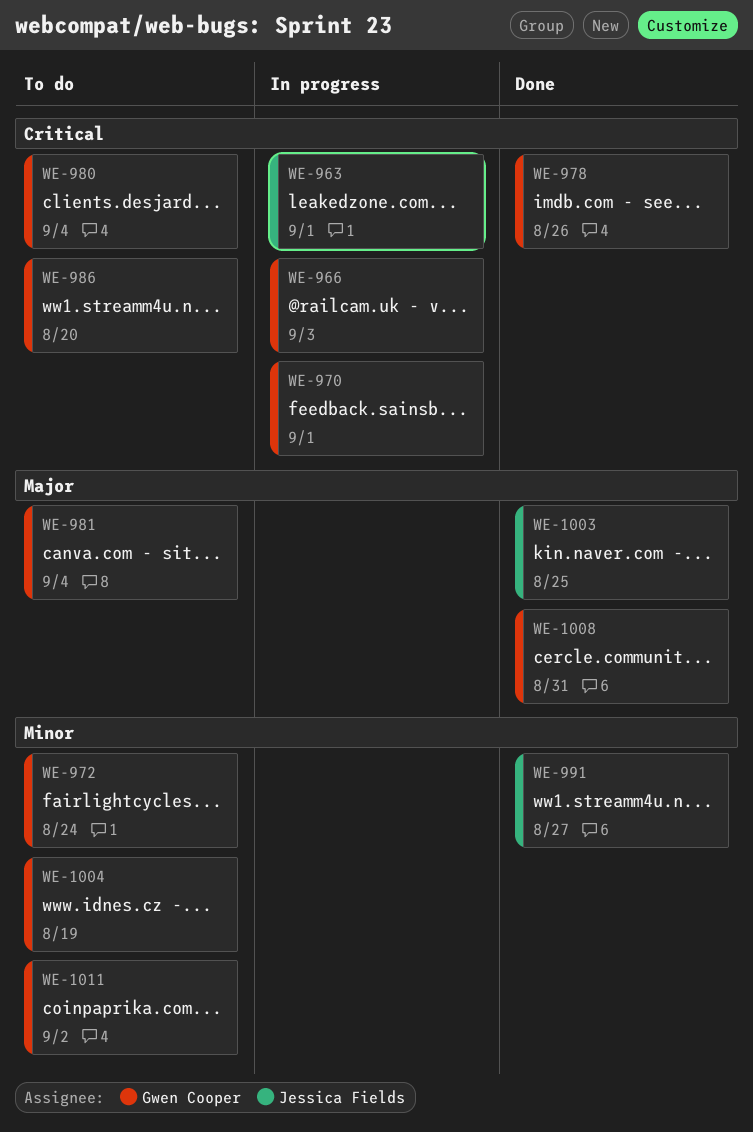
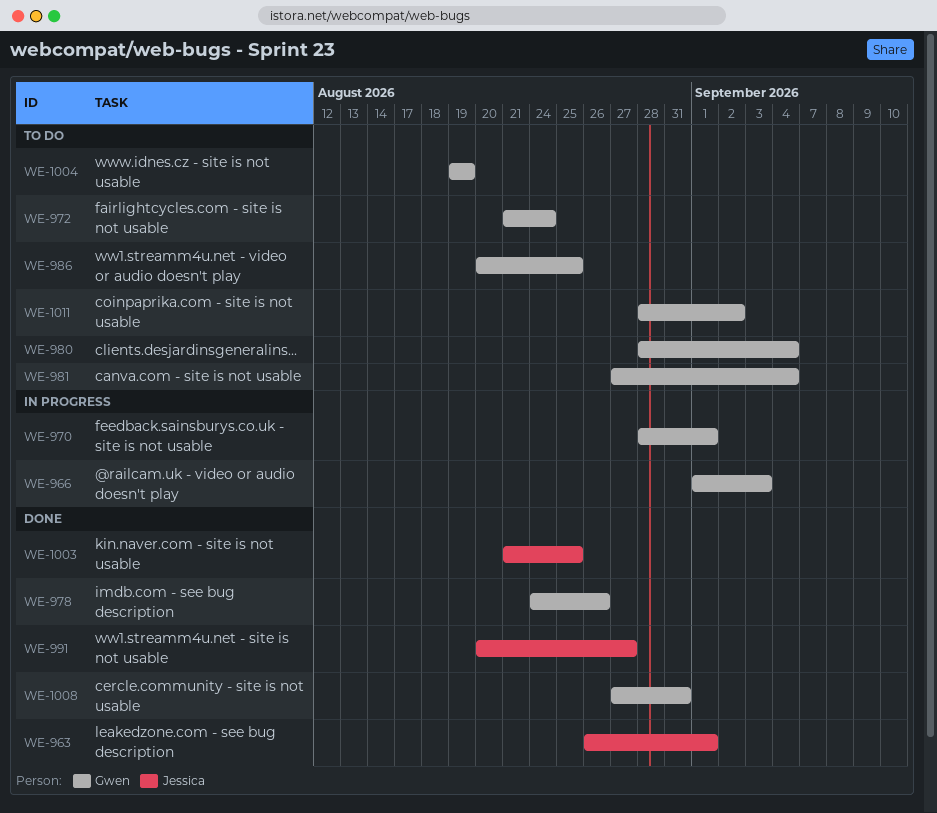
WE-963, status: In progress -> Done
WE-986, due: Aug 20 -> Aug 25

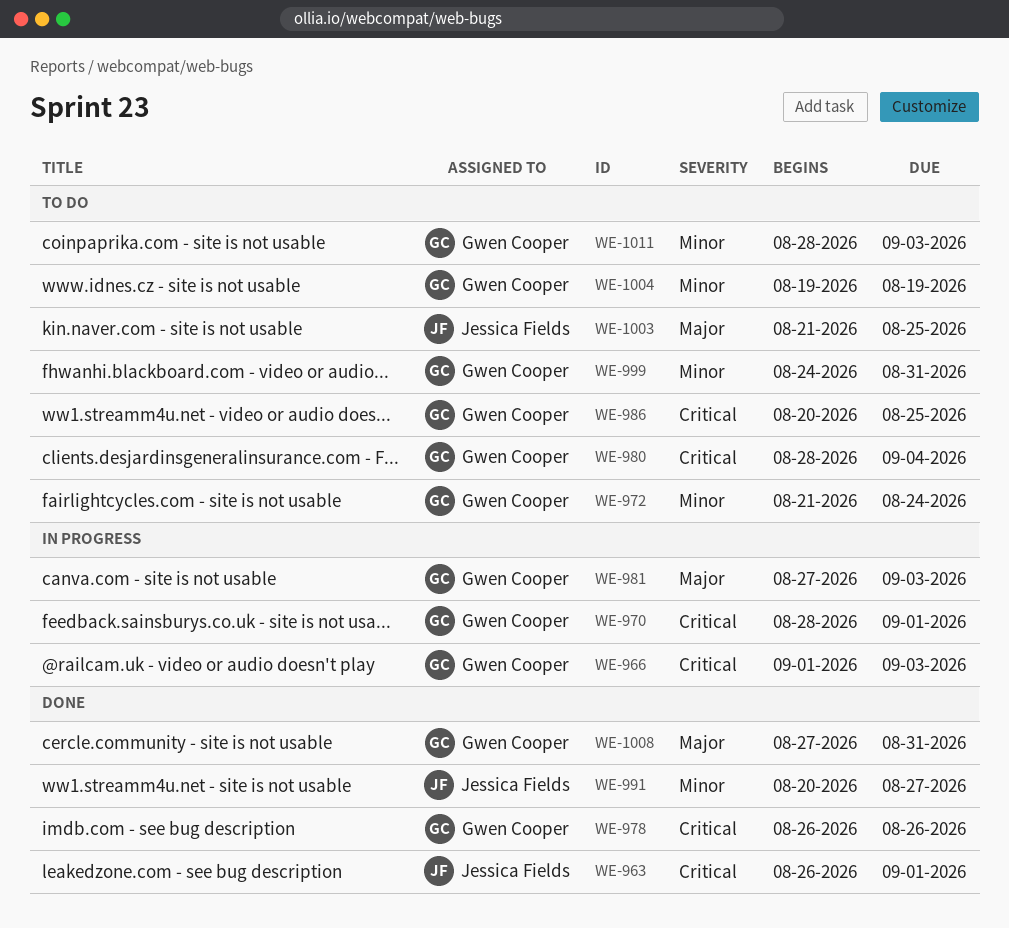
WE-978, start: Aug 24 -> Aug 26
WE-981, status: To do -> In progress
WE-981, due: Sep 4 -> Sep 3
WE-999: none -> present
WE-1003, status: Done -> To do
WE-1011, due: Sep 2 -> Sep 3

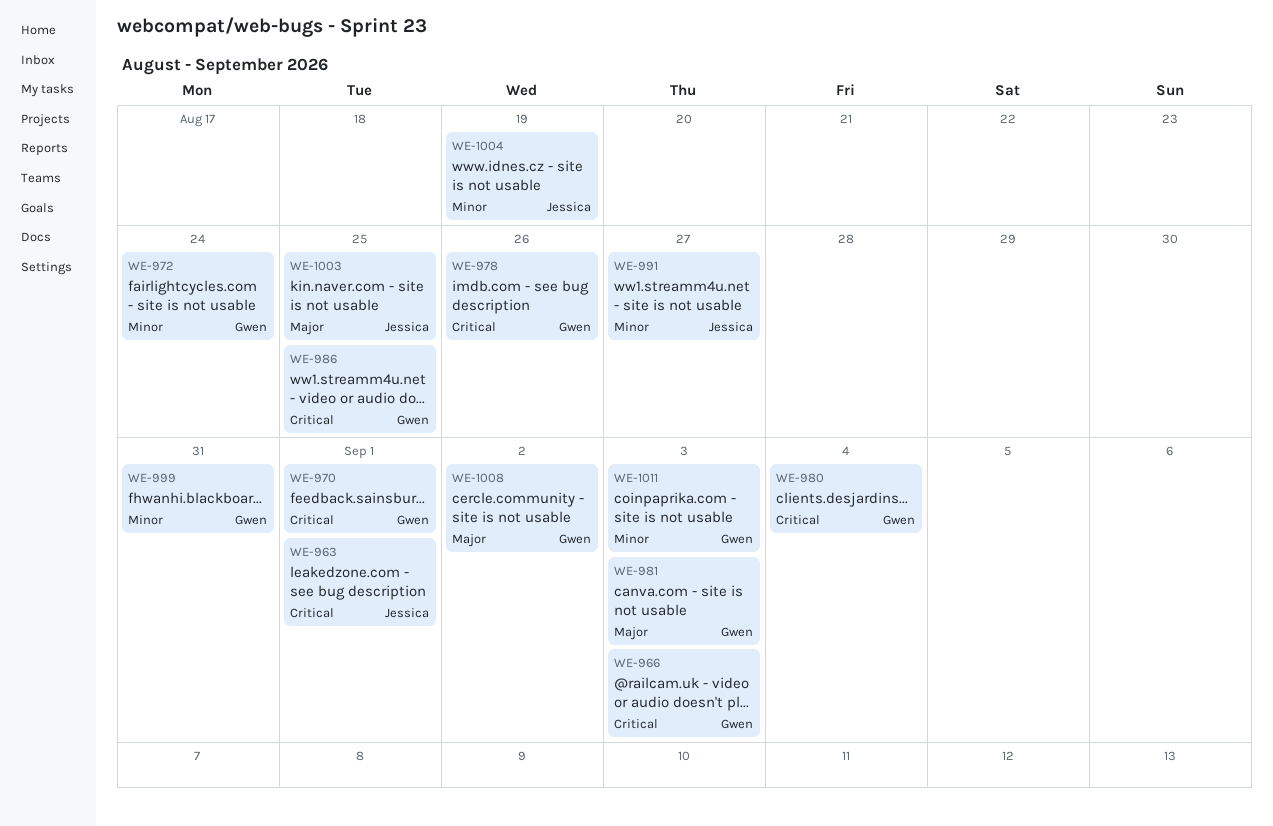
WE-1004, owner: Gwen Cooper -> Jessica Fields
WE-1008, due: Aug 31 -> Sep 2

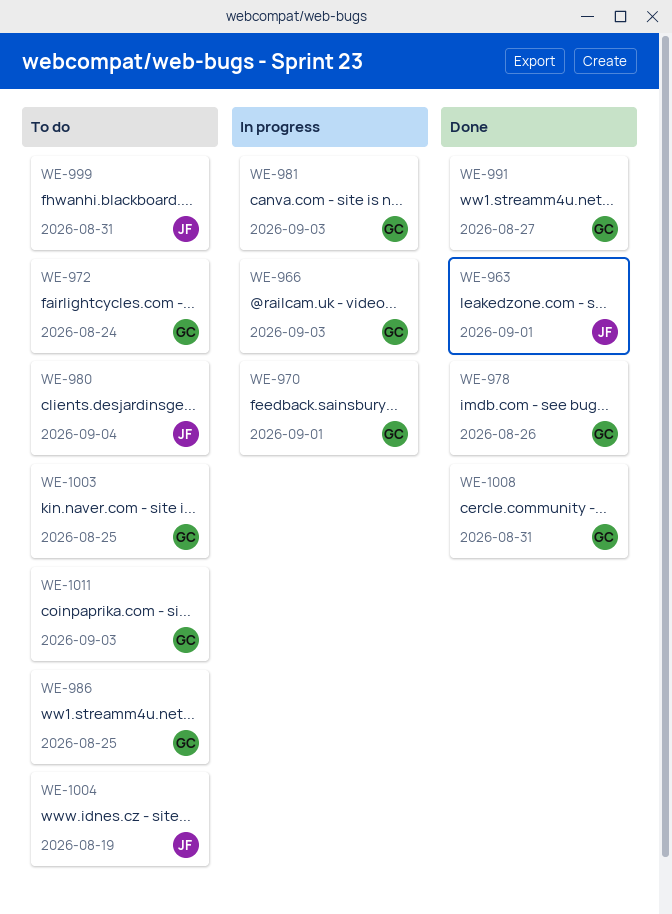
WE-980, owner: Gwen -> Jessica
WE-991, owner: Jessica -> Gwen
WE-999, owner: Gwen -> Jessica
WE-1003, owner: Jessica -> Gwen
WE-1008, due: Sep 2 -> Aug 31

